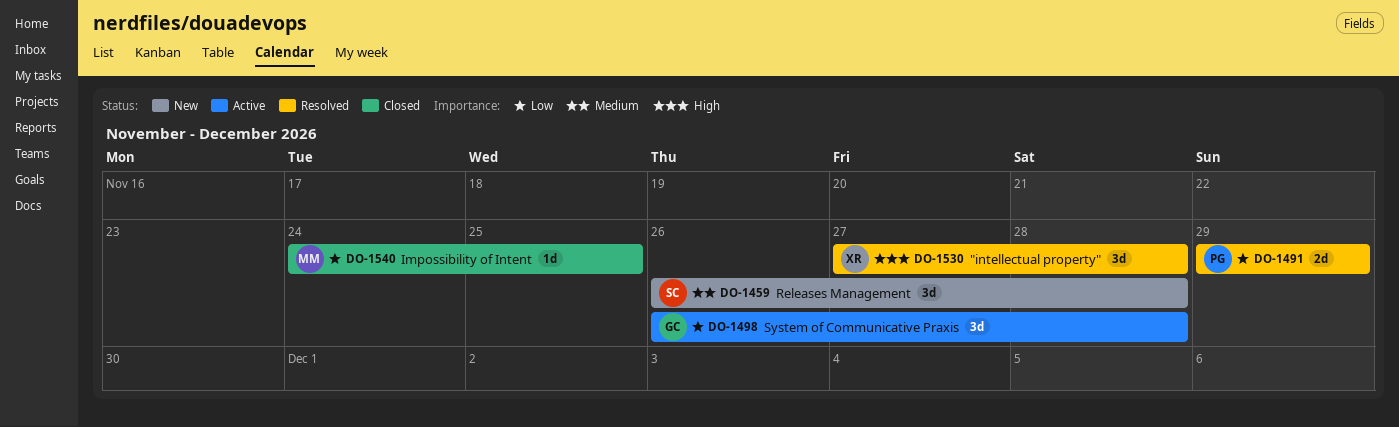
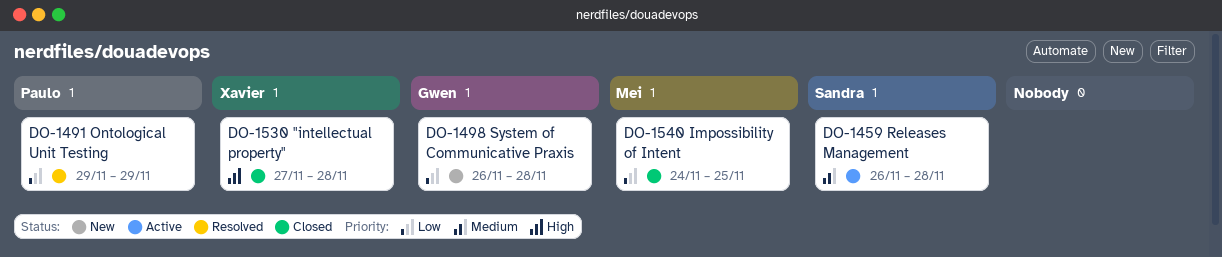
DO-1459, status: New -> Active
DO-1498, status: Active -> New
DO-1530, status: Resolved -> Closed

